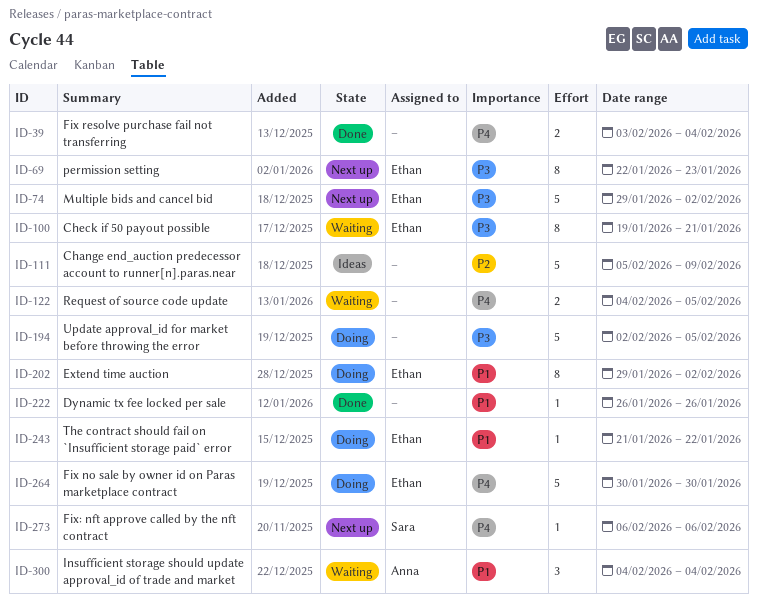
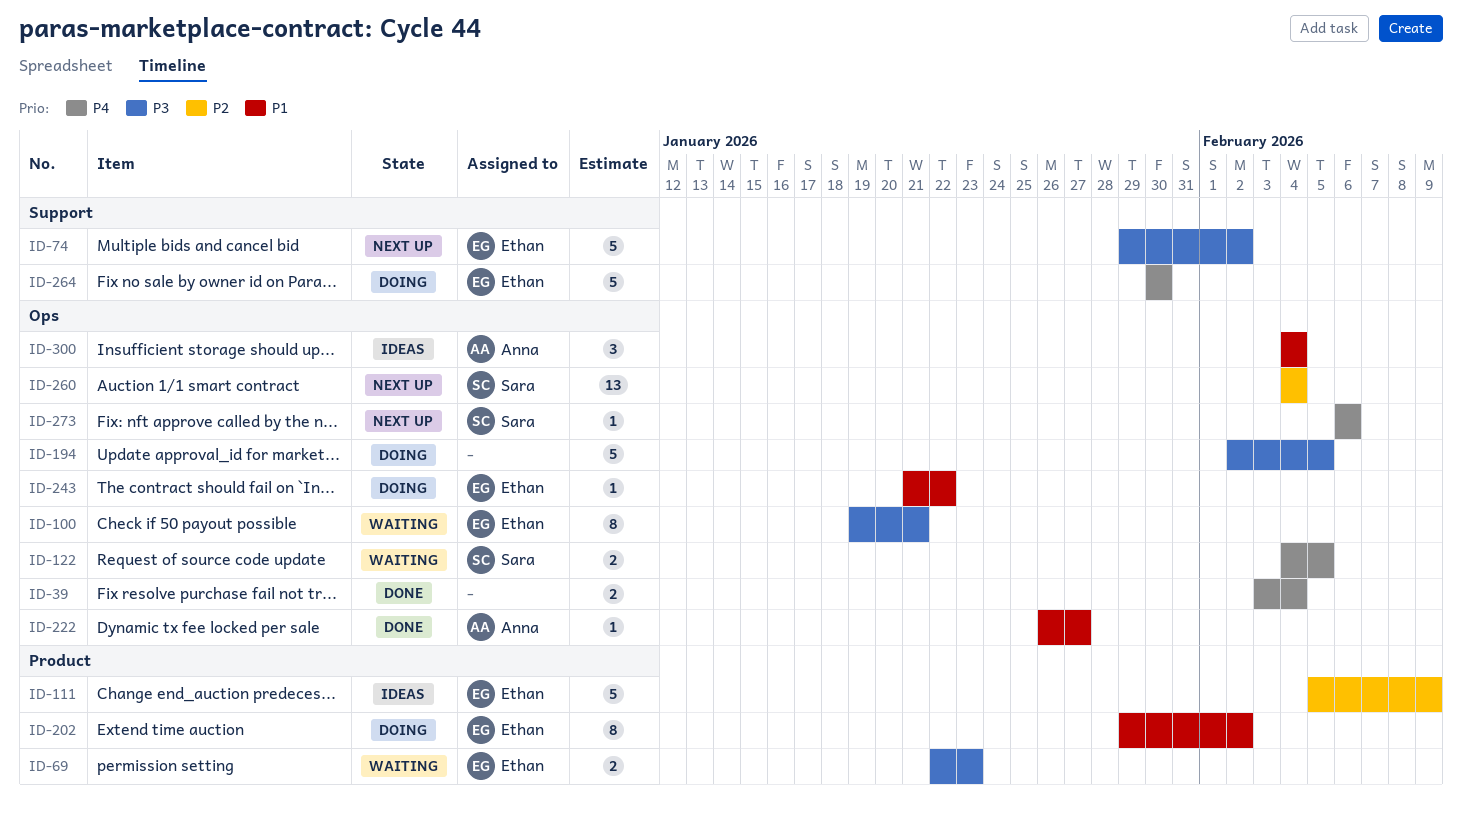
ID-69, status: Next up -> Waiting
ID-69, estimate: 8 -> 2
ID-111, owner: none -> Ethan
ID-122, owner: none -> Sara
ID-222, owner: none -> Anna
ID-222, due: Jan 26 -> Jan 27
ID-260: none -> present
ID-300, status: Waiting -> Ideas

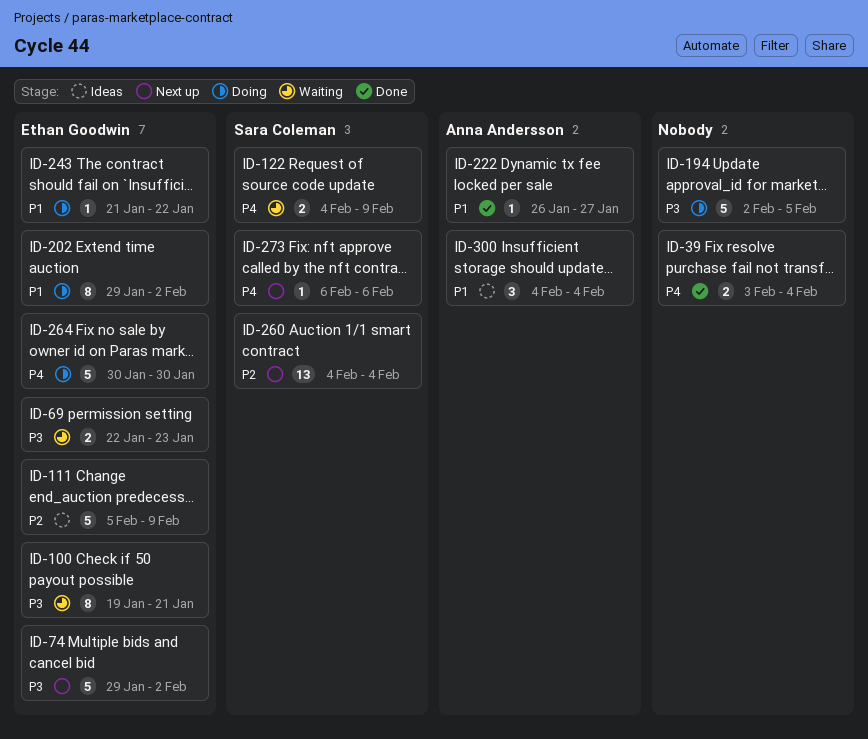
ID-122, due: Feb 5 -> Feb 9

